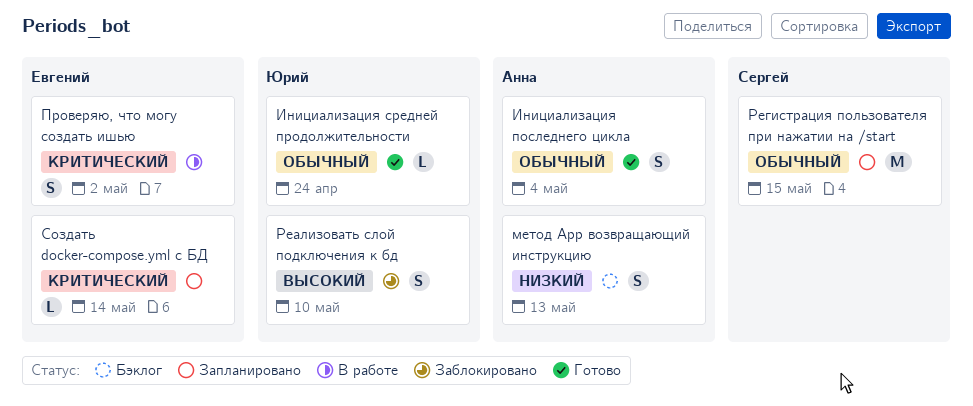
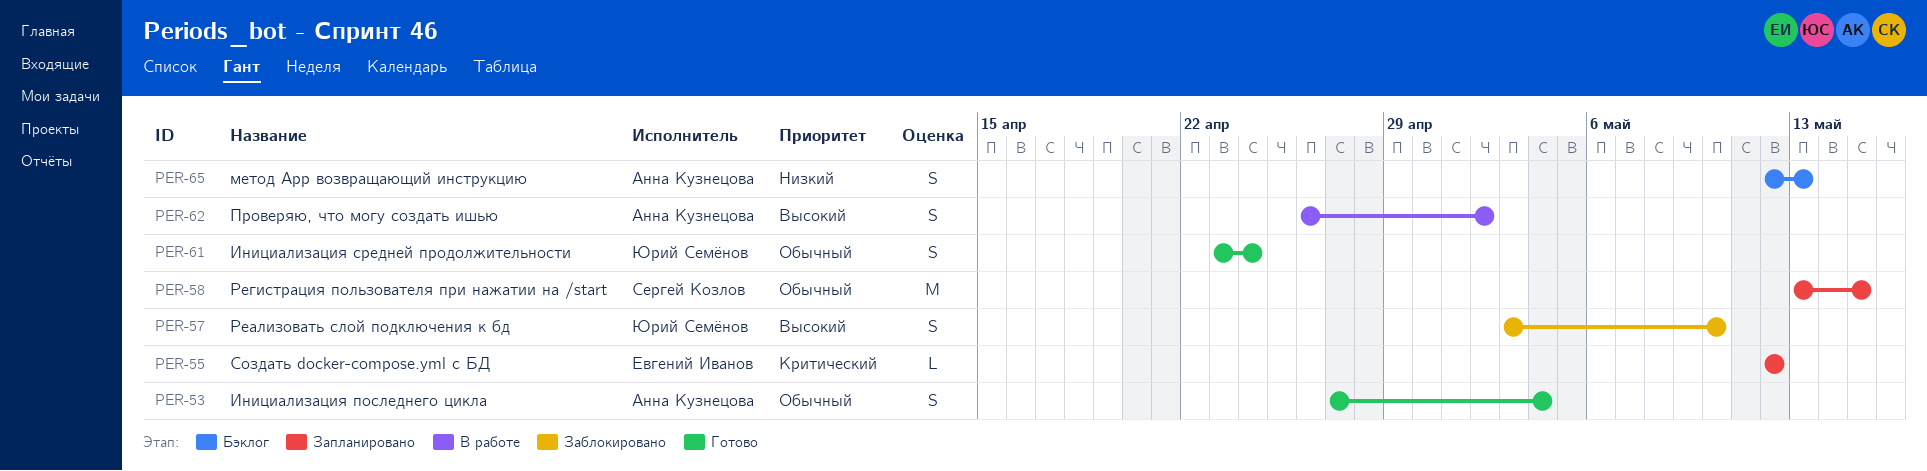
Инициализация средней продолжительности, estimate: L -> S
Проверяю, что могу создать ишью, owner: Евгений Иванов -> Анна Кузнецова
Проверяю, что могу создать ишью, priority: Критический -> Высокий
Создать docker-compose.yml с БД, due: May 14 -> May 12

